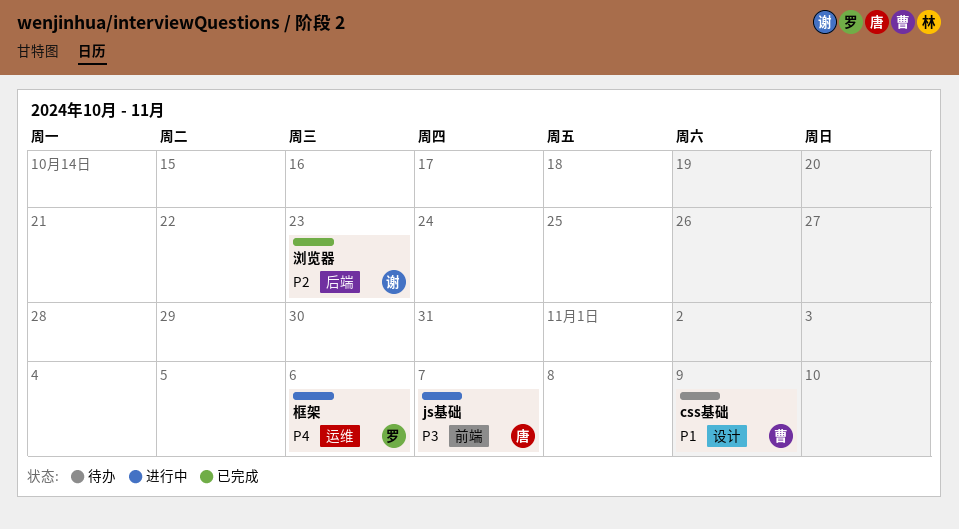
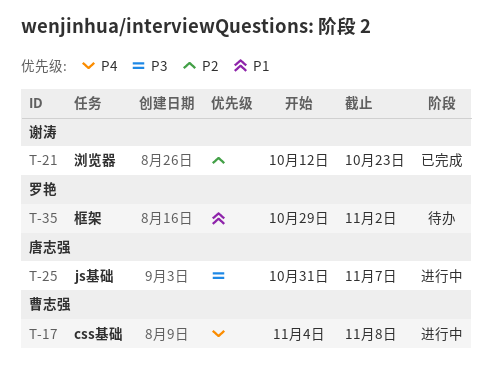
css基础, status: 待办 -> 进行中
css基础, priority: P1 -> P4
css基础, due: Nov 9 -> Nov 8
框架, status: 进行中 -> 待办
框架, priority: P4 -> P1
框架, due: Nov 6 -> Nov 2

